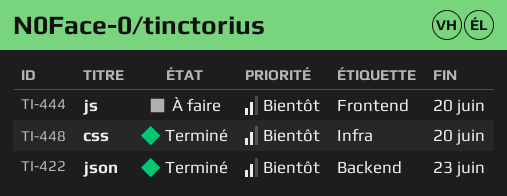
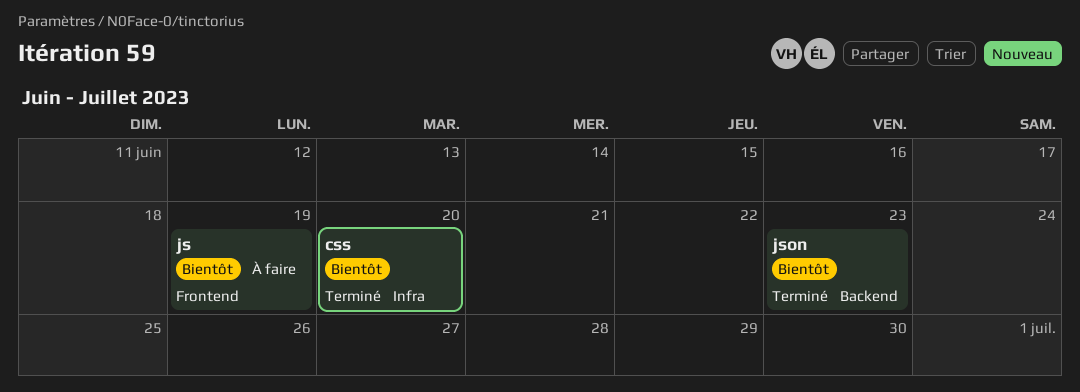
js, due: Jun 20 -> Jun 19

